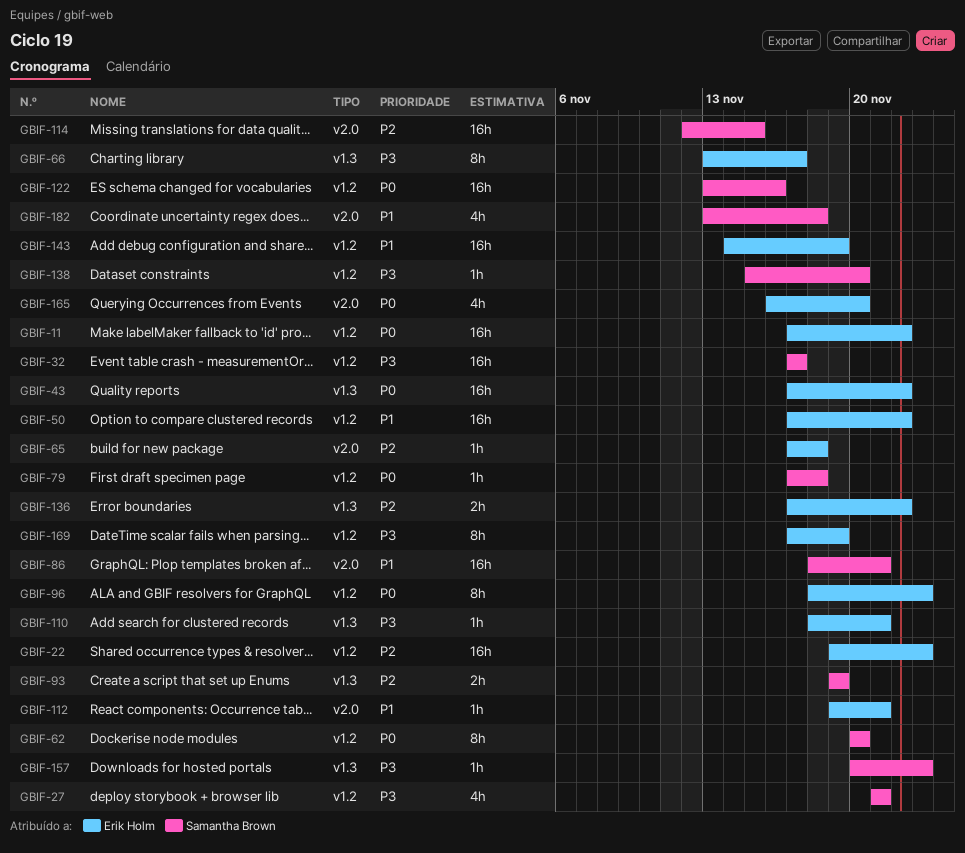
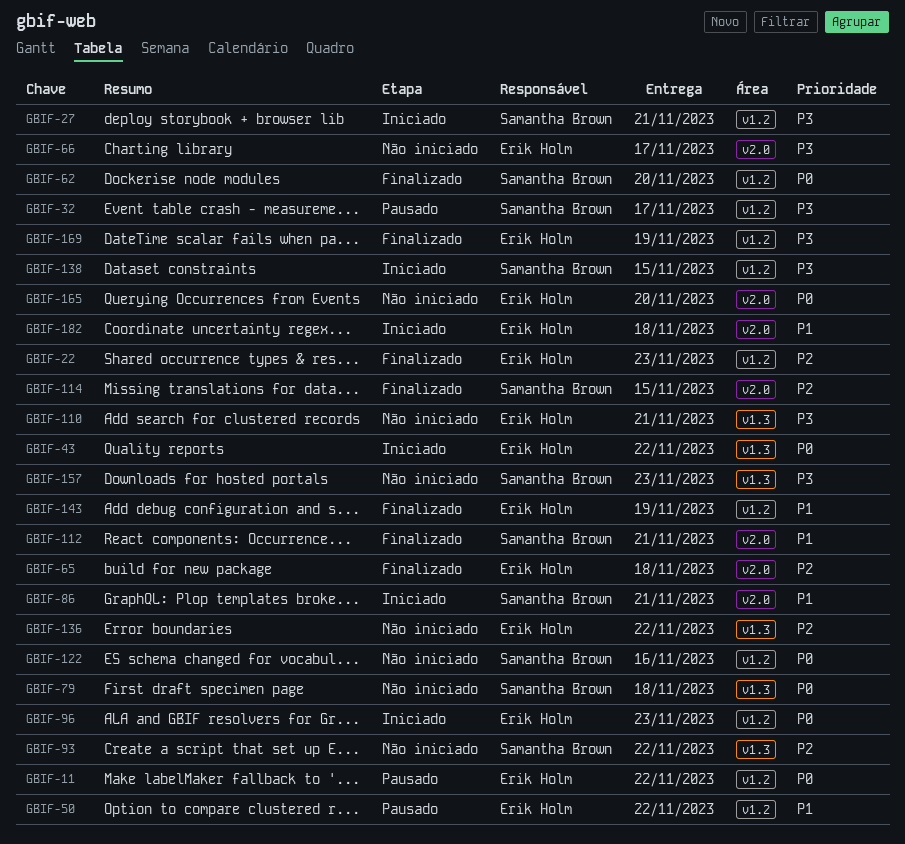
GBIF-66, label: v1.3 -> v2.0
GBIF-79, label: v1.2 -> v1.3
GBIF-93, due: Nov 19 -> Nov 22
GBIF-112, owner: Erik Holm -> Samantha Brown
GBIF-138, due: Nov 20 -> Nov 15
GBIF-182, owner: Samantha Brown -> Erik Holm

